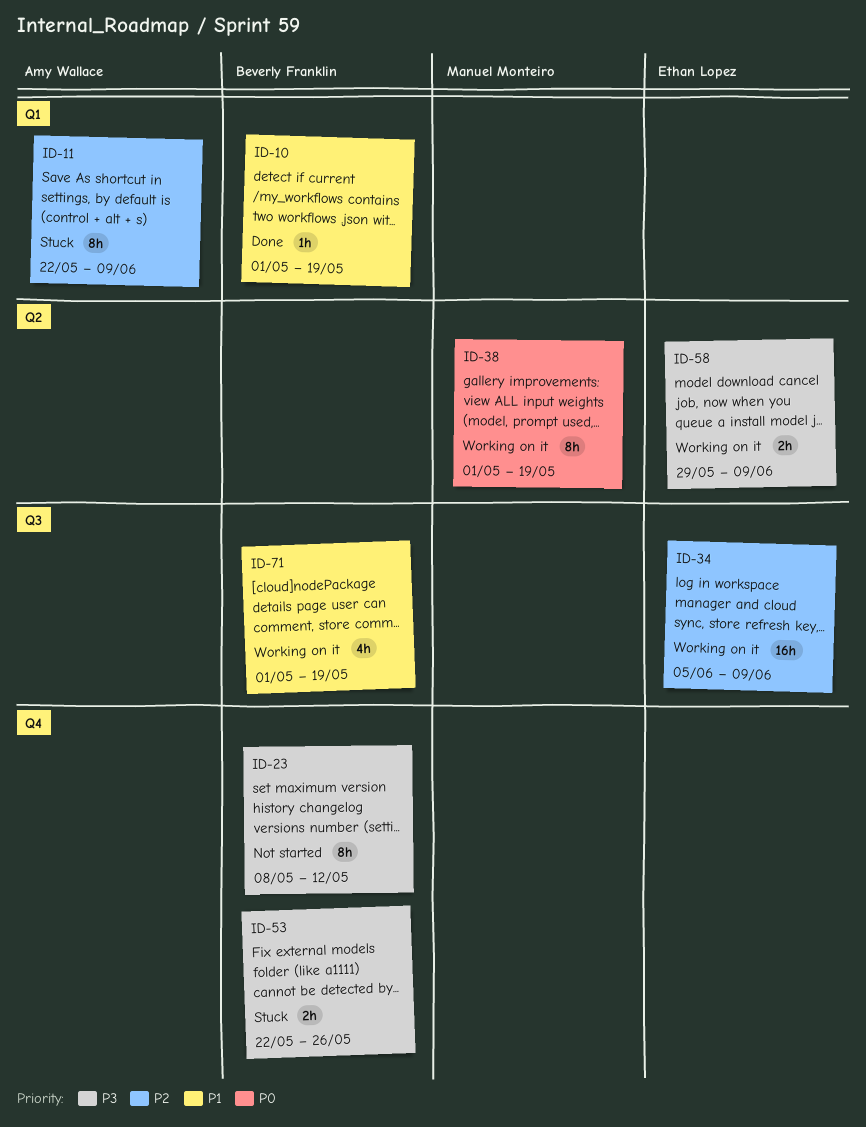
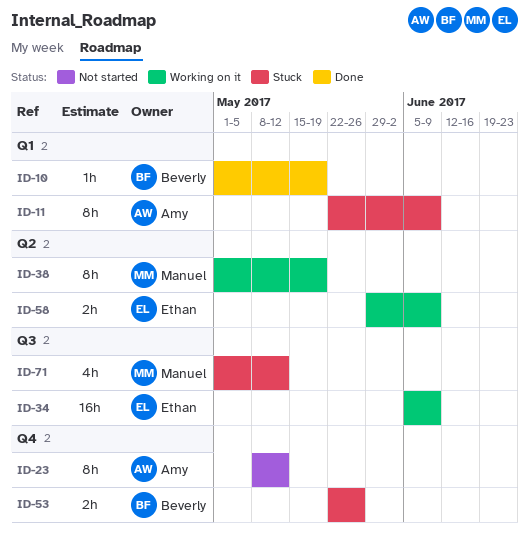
ID-23, owner: Beverly Franklin -> Amy Wallace
ID-71, status: Working on it -> Stuck
ID-71, owner: Beverly Franklin -> Manuel Monteiro
ID-71, due: May 19 -> May 12

